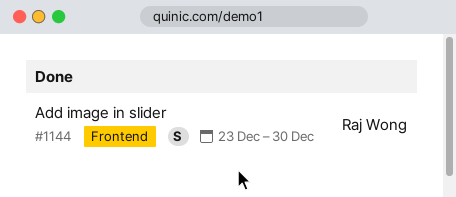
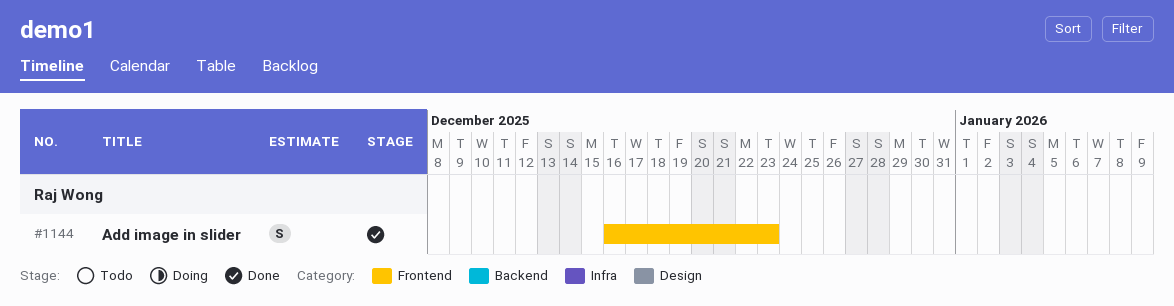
#1144, start: Dec 23 -> Dec 16
#1144, due: Dec 30 -> Dec 23

